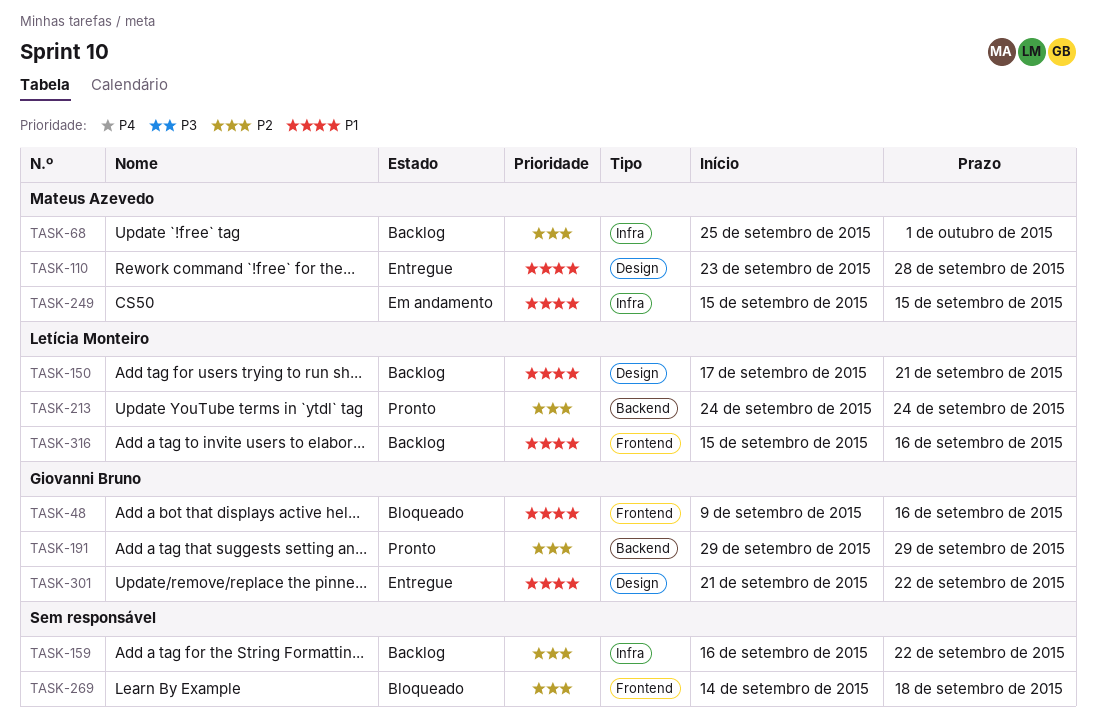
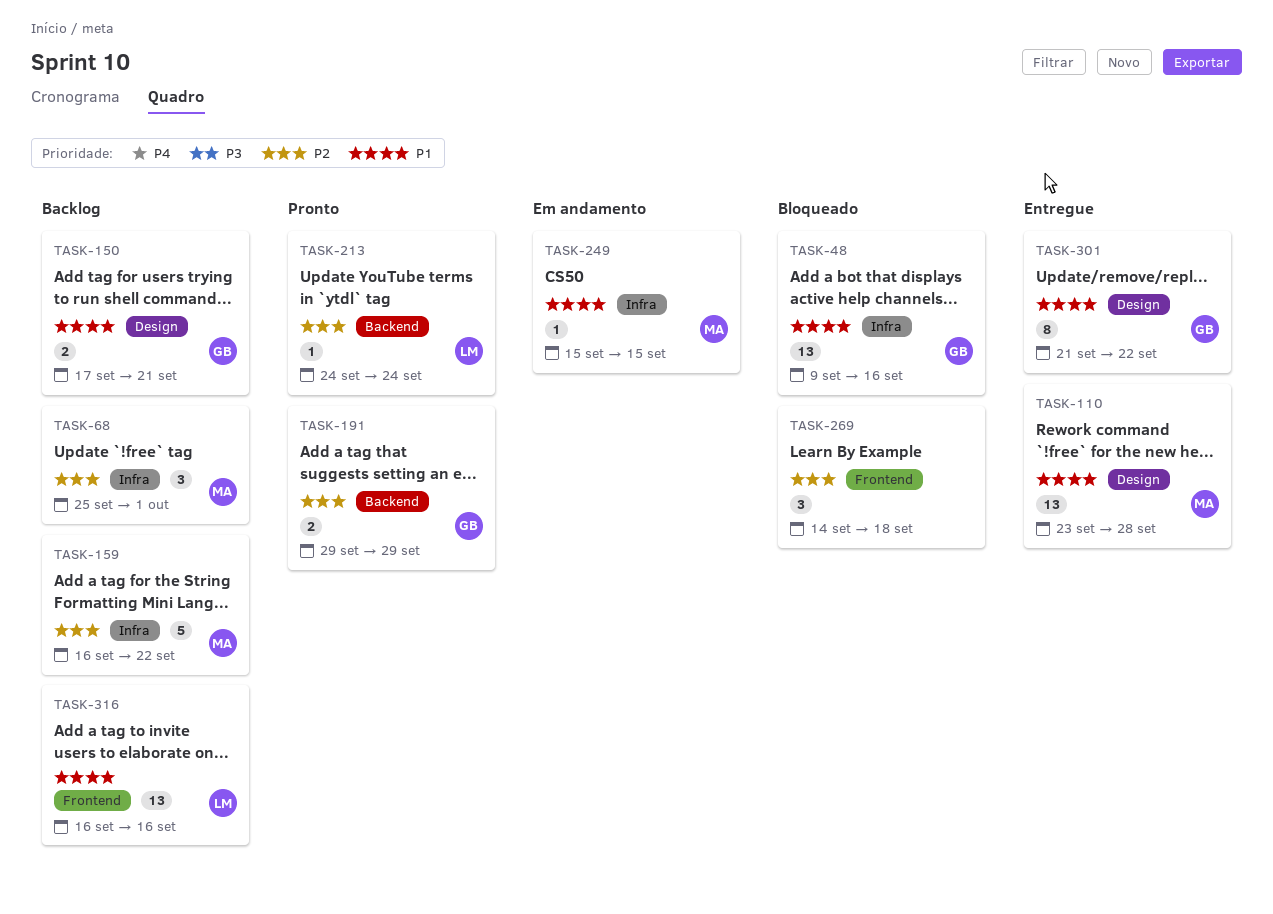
TASK-48, label: Frontend -> Infra
TASK-150, owner: Letícia Monteiro -> Giovanni Bruno
TASK-159, owner: none -> Mateus Azevedo
TASK-316, start: Sep 15 -> Sep 16

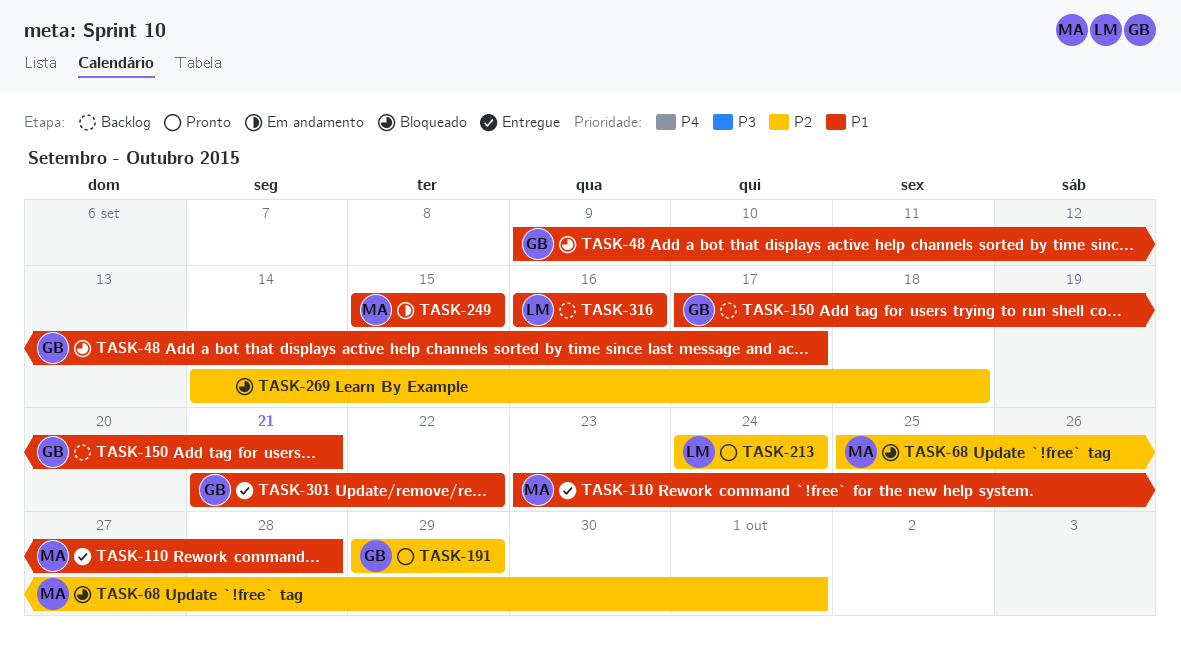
TASK-48, due: Sep 16 -> Sep 17
TASK-68, status: Backlog -> Bloqueado
TASK-159: present -> none

